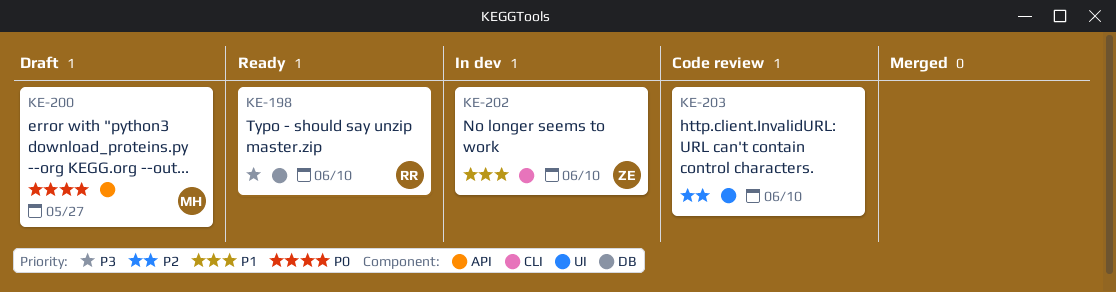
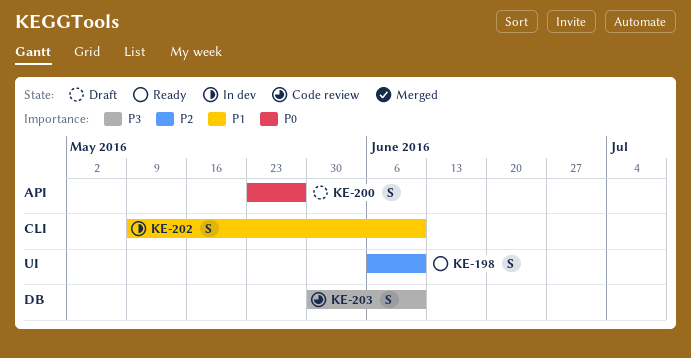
KE-198, priority: P3 -> P2
KE-198, label: DB -> UI
KE-203, priority: P2 -> P3
KE-203, label: UI -> DB

